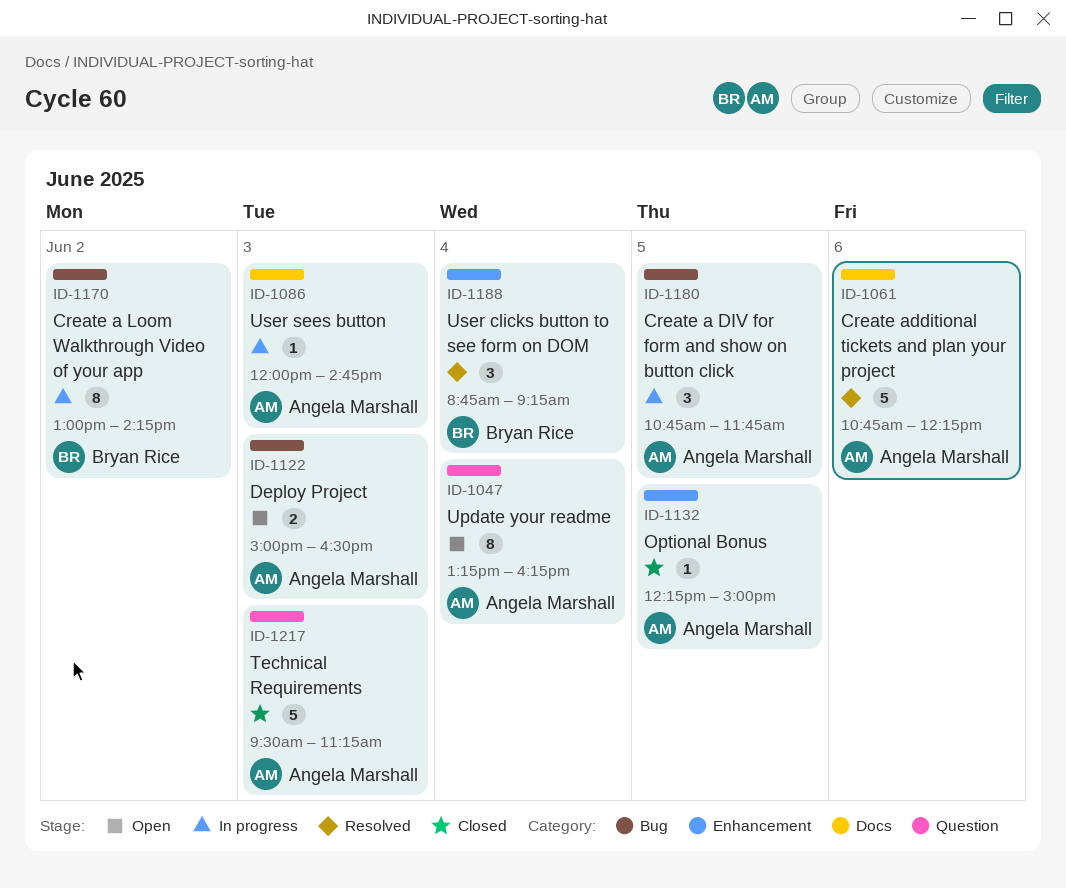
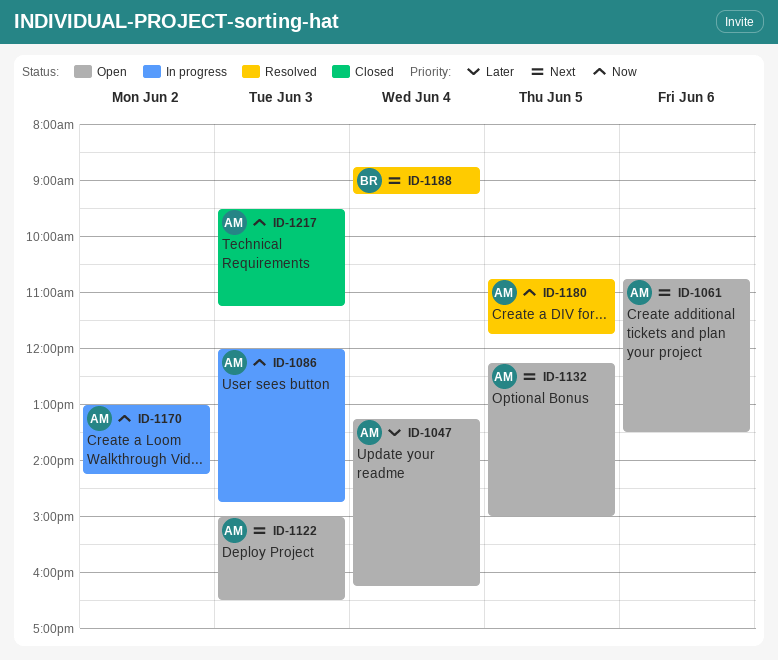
ID-1061, status: Resolved -> Open
ID-1061, ends: 12:15 -> 13:30
ID-1132, status: Closed -> Open
ID-1170, owner: Bryan Rice -> Angela Marshall
ID-1180, status: In progress -> Resolved

